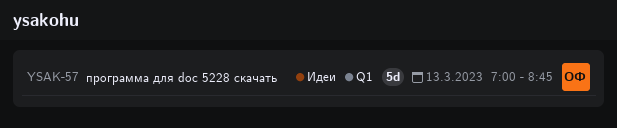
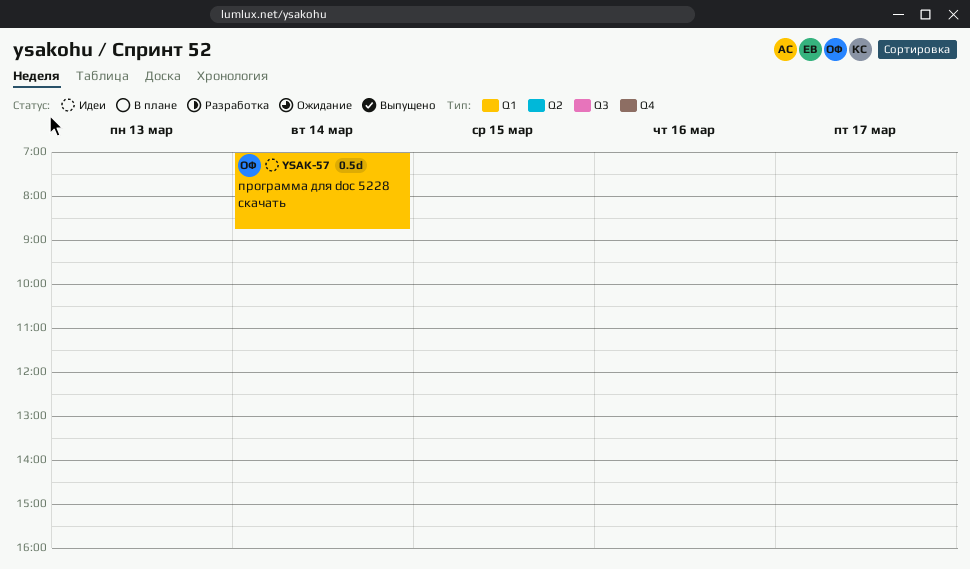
YSAK-57, estimate: 5d -> 0.5d
YSAK-57, day: Mar 13 -> Mar 14

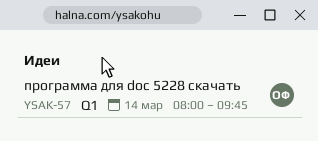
YSAK-57, begins: 07:00 -> 08:00
YSAK-57, ends: 08:45 -> 09:45

